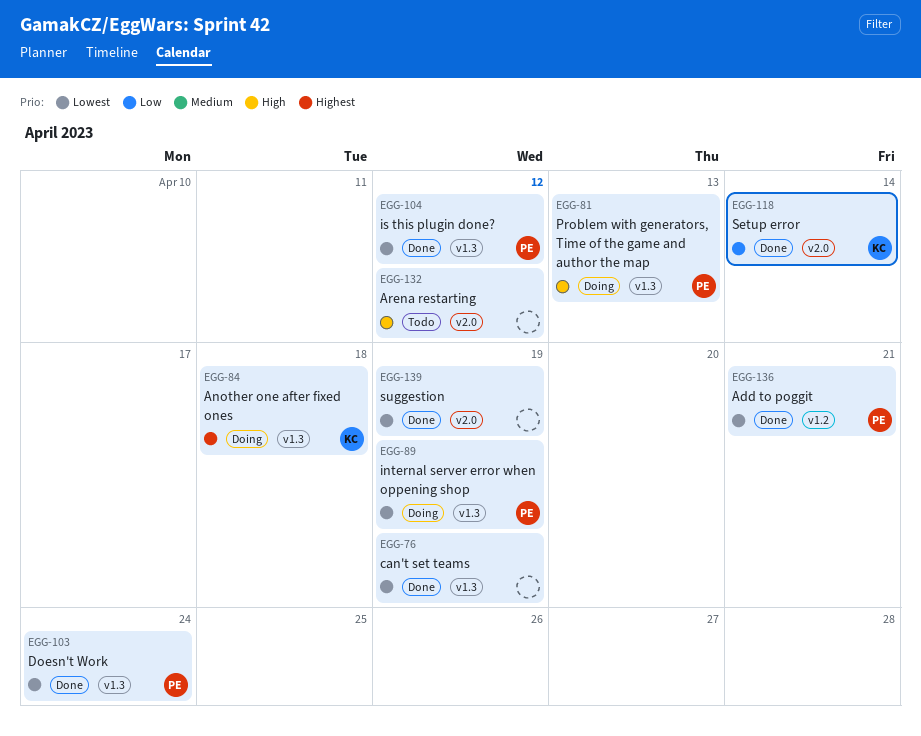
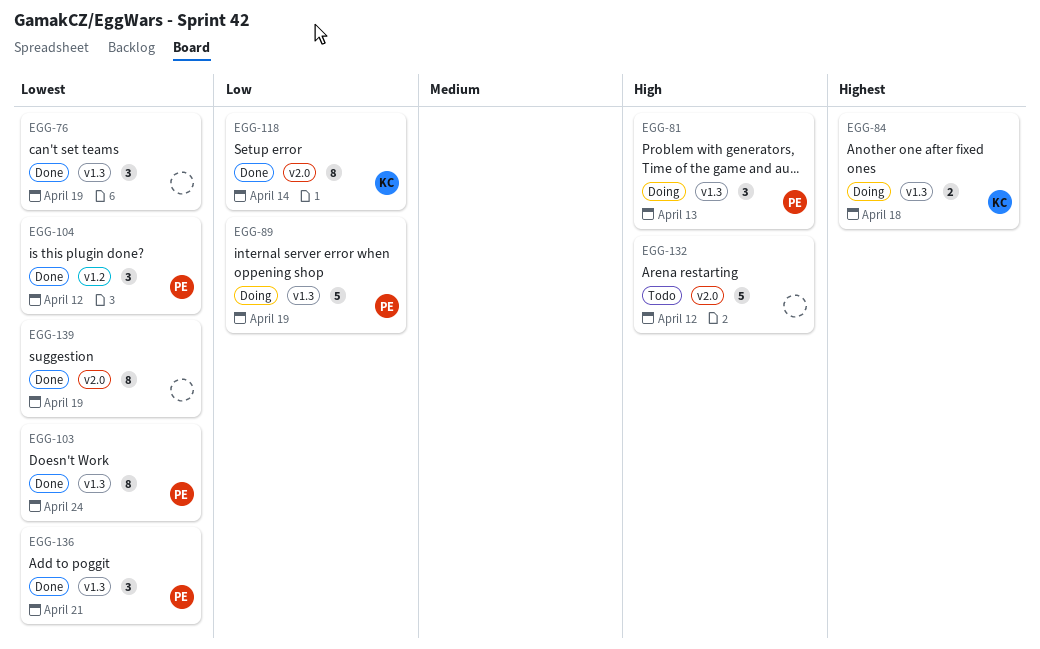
EGG-89, priority: Lowest -> Low
EGG-104, label: v1.3 -> v1.2
EGG-136, label: v1.2 -> v1.3

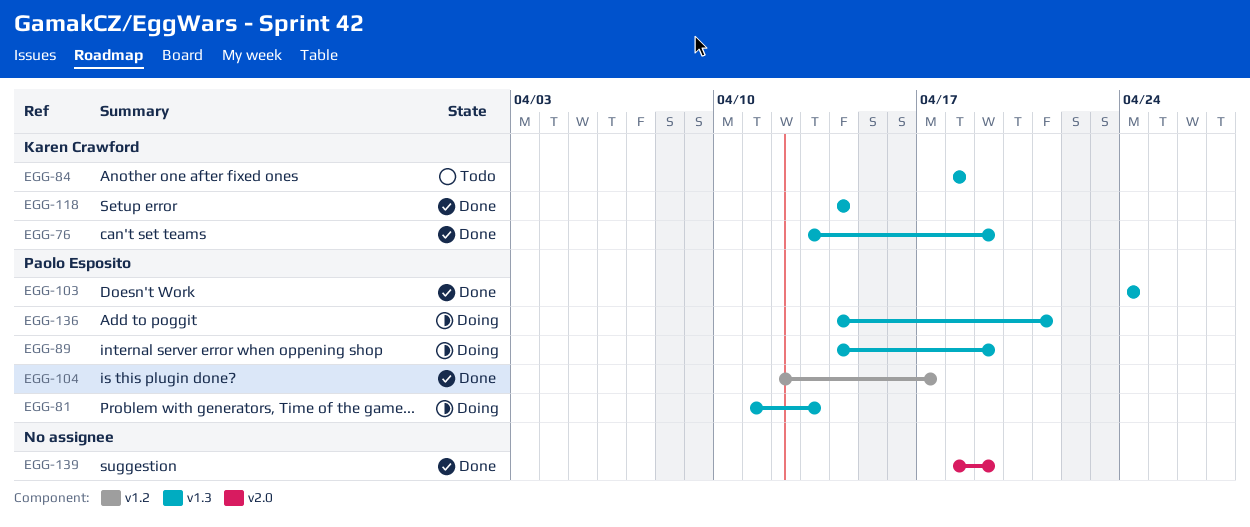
EGG-76, owner: none -> Karen Crawford
EGG-84, status: Doing -> Todo
EGG-104, due: Apr 12 -> Apr 17
EGG-118, label: v2.0 -> v1.3
EGG-132: present -> none
EGG-136, status: Done -> Doing

